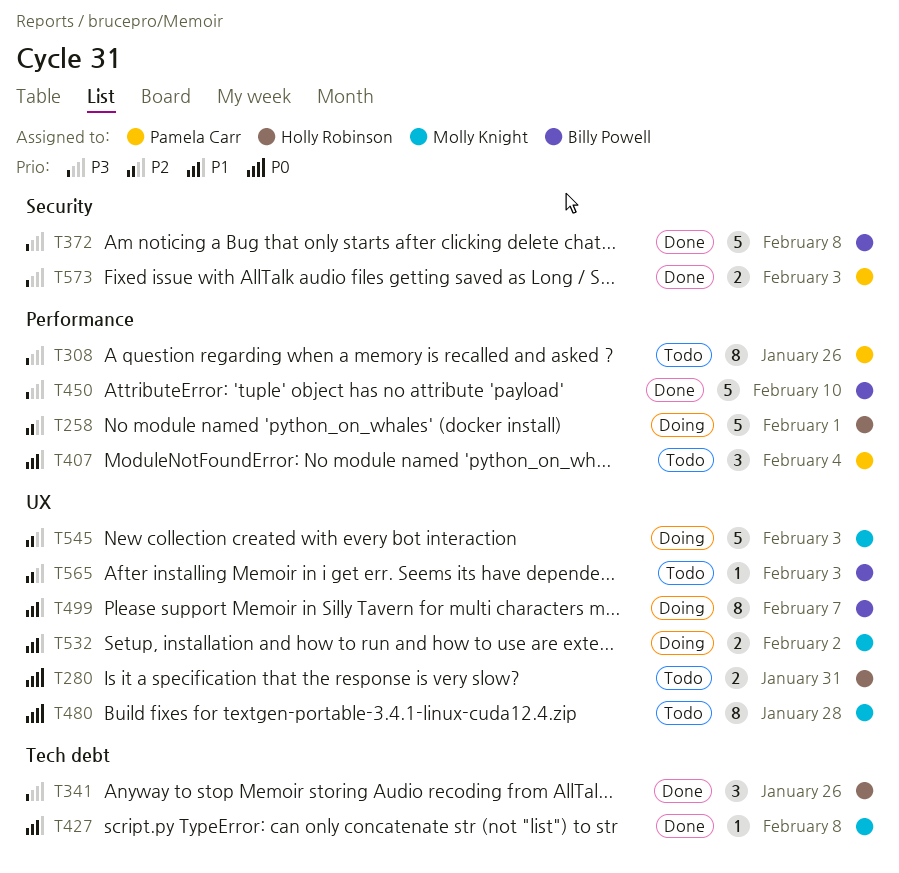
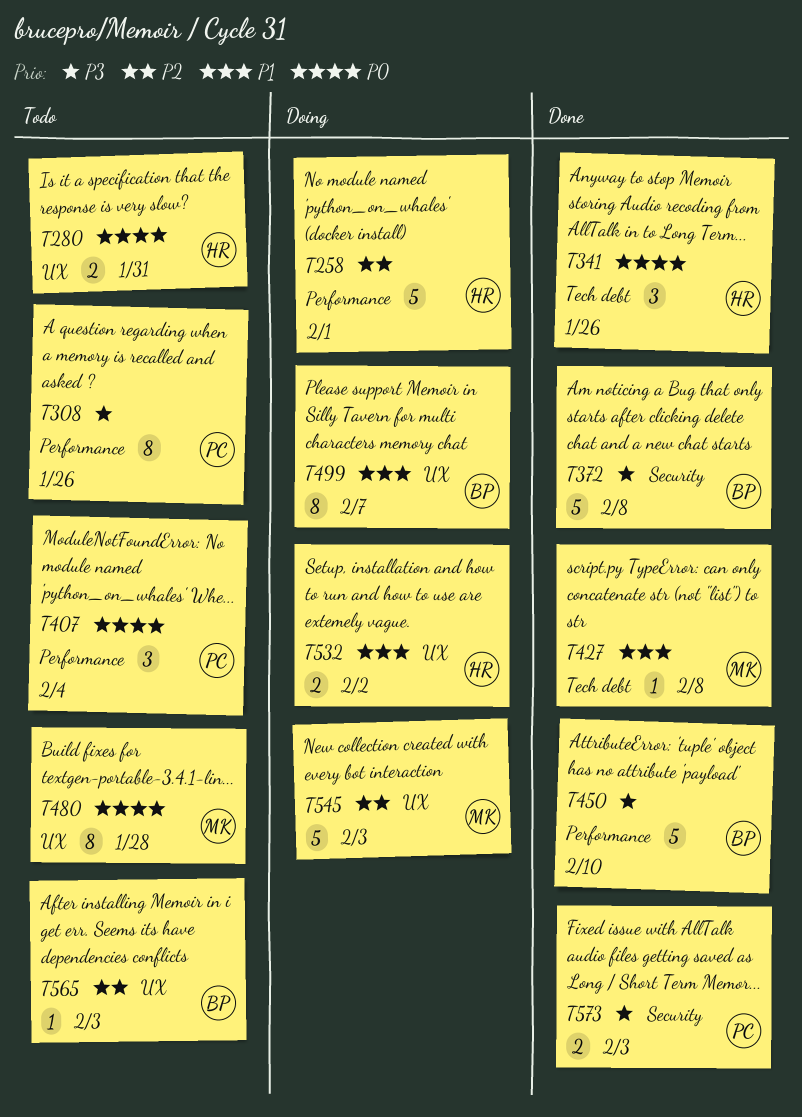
T341, priority: P3 -> P0
T407, priority: P1 -> P0
T532, owner: Molly Knight -> Holly Robinson

